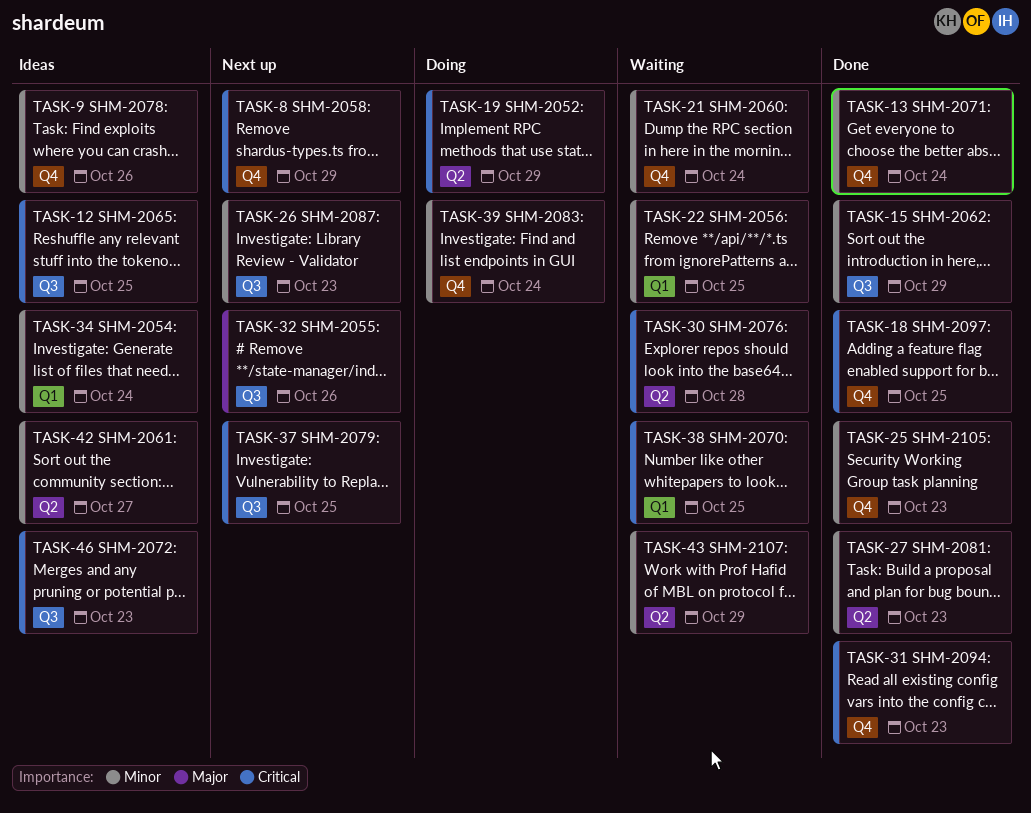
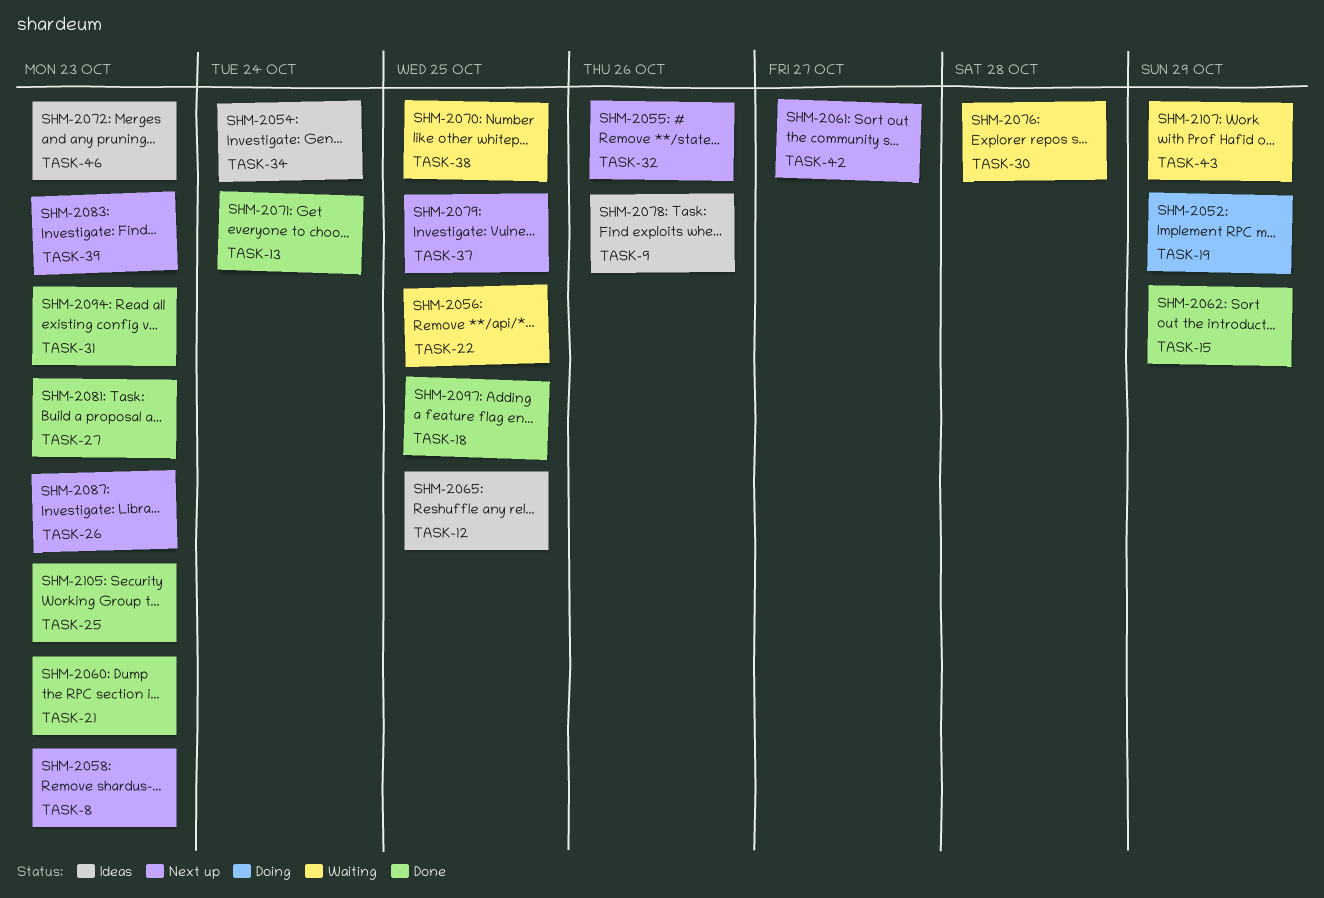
TASK-8, due: Oct 29 -> Oct 23
TASK-21, status: Waiting -> Done
TASK-21, due: Oct 24 -> Oct 23
TASK-39, status: Doing -> Next up
TASK-39, due: Oct 24 -> Oct 23
TASK-42, status: Ideas -> Next up

